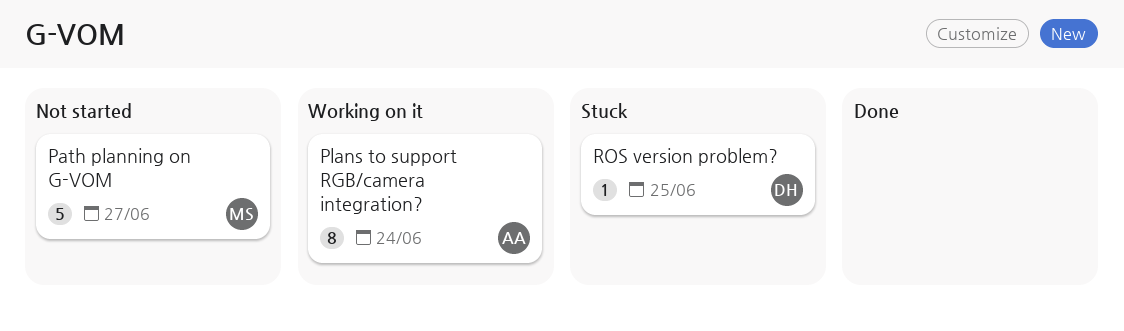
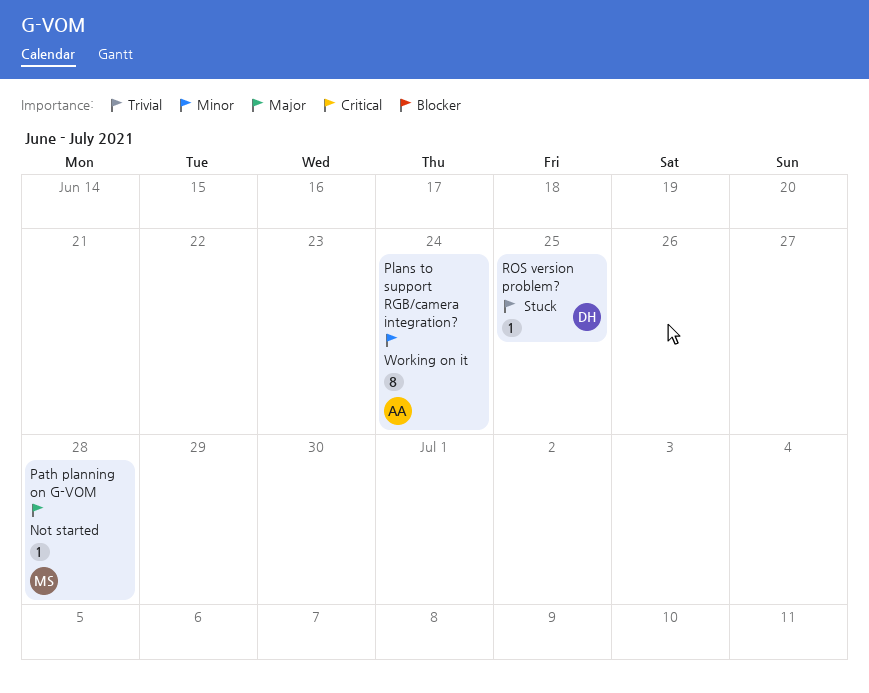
Path planning on G-VOM, estimate: 5 -> 1
Path planning on G-VOM, due: Jun 27 -> Jun 28

